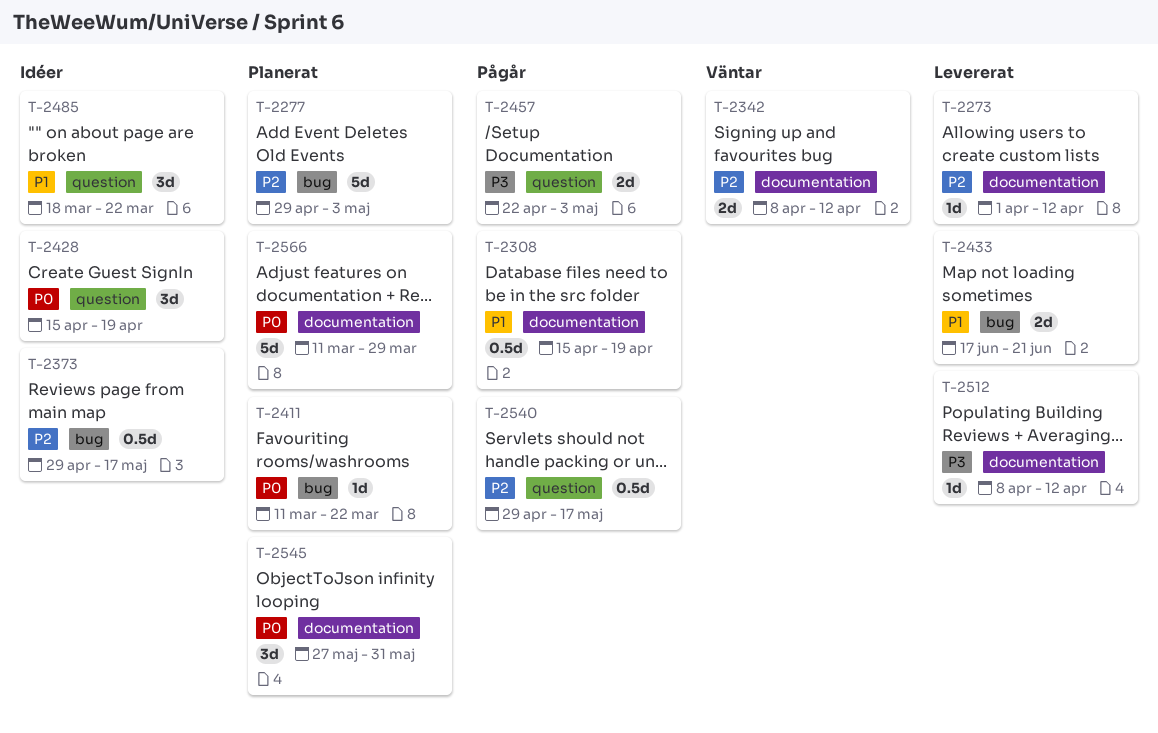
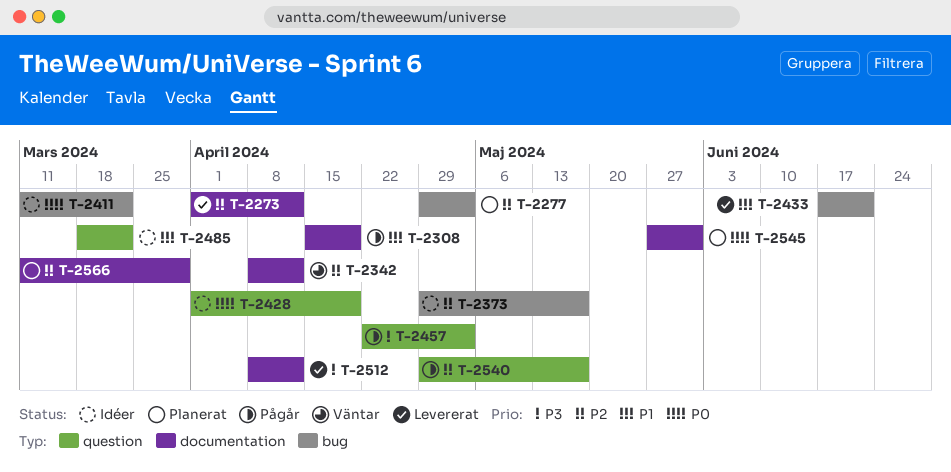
T-2411, status: Planerat -> Idéer
T-2428, start: Apr 15 -> Apr 1
T-2566, priority: P0 -> P2

